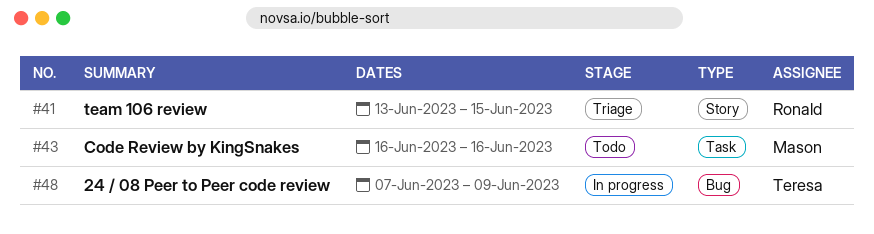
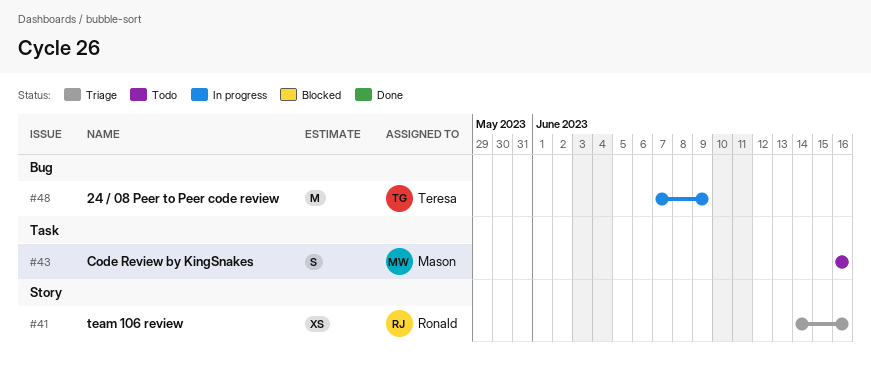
#41, start: Jun 13 -> Jun 14
#41, due: Jun 15 -> Jun 16

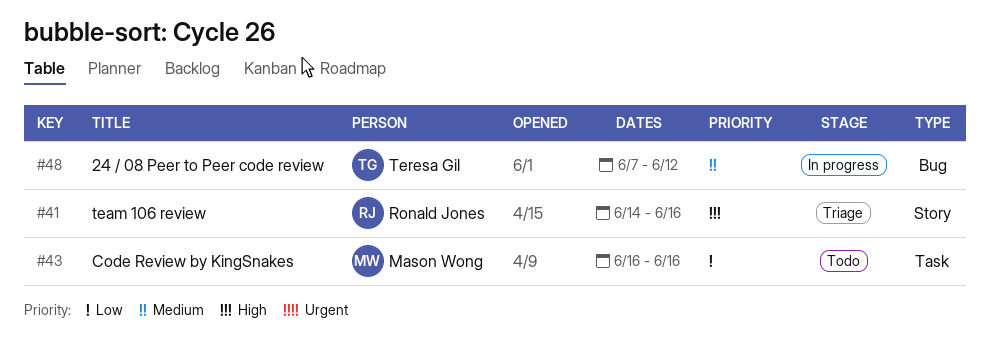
#48, due: Jun 9 -> Jun 12

